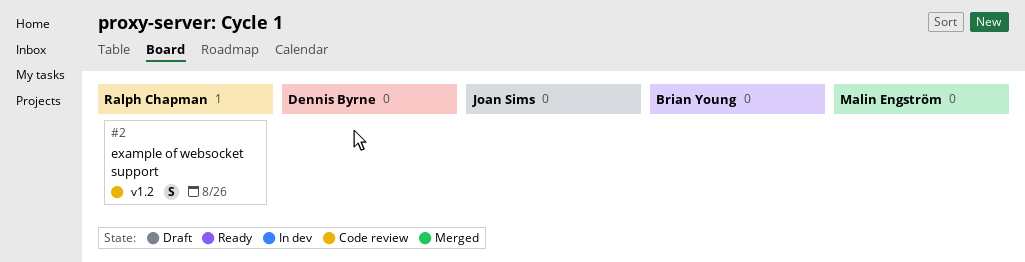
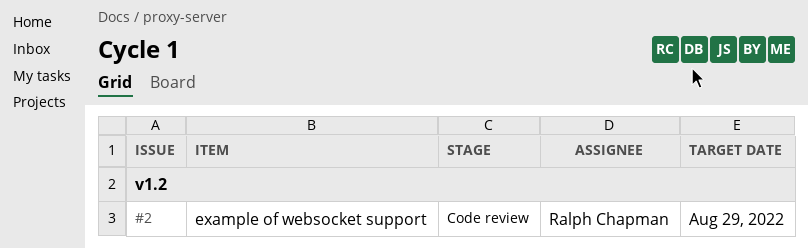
#2, due: Aug 26 -> Aug 29

